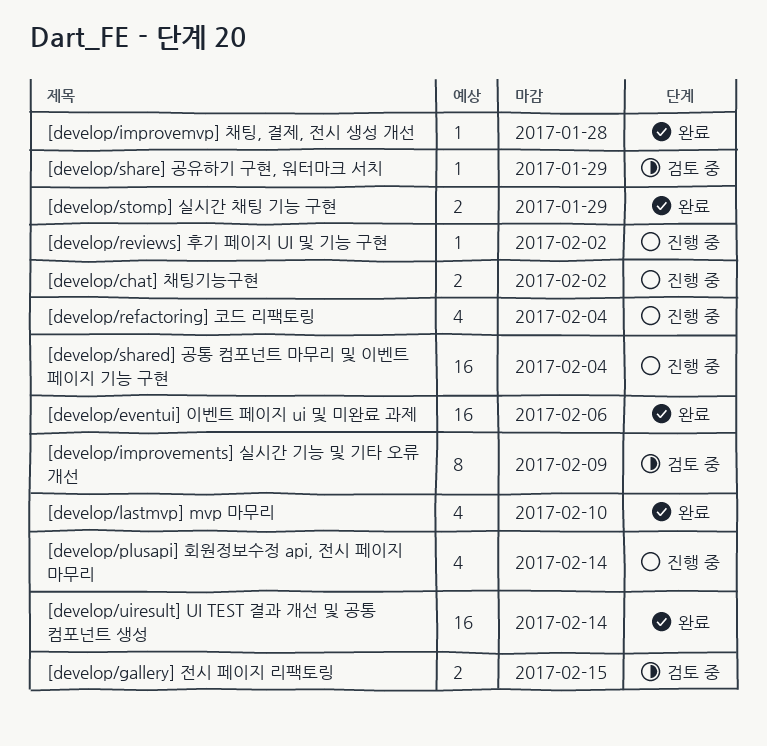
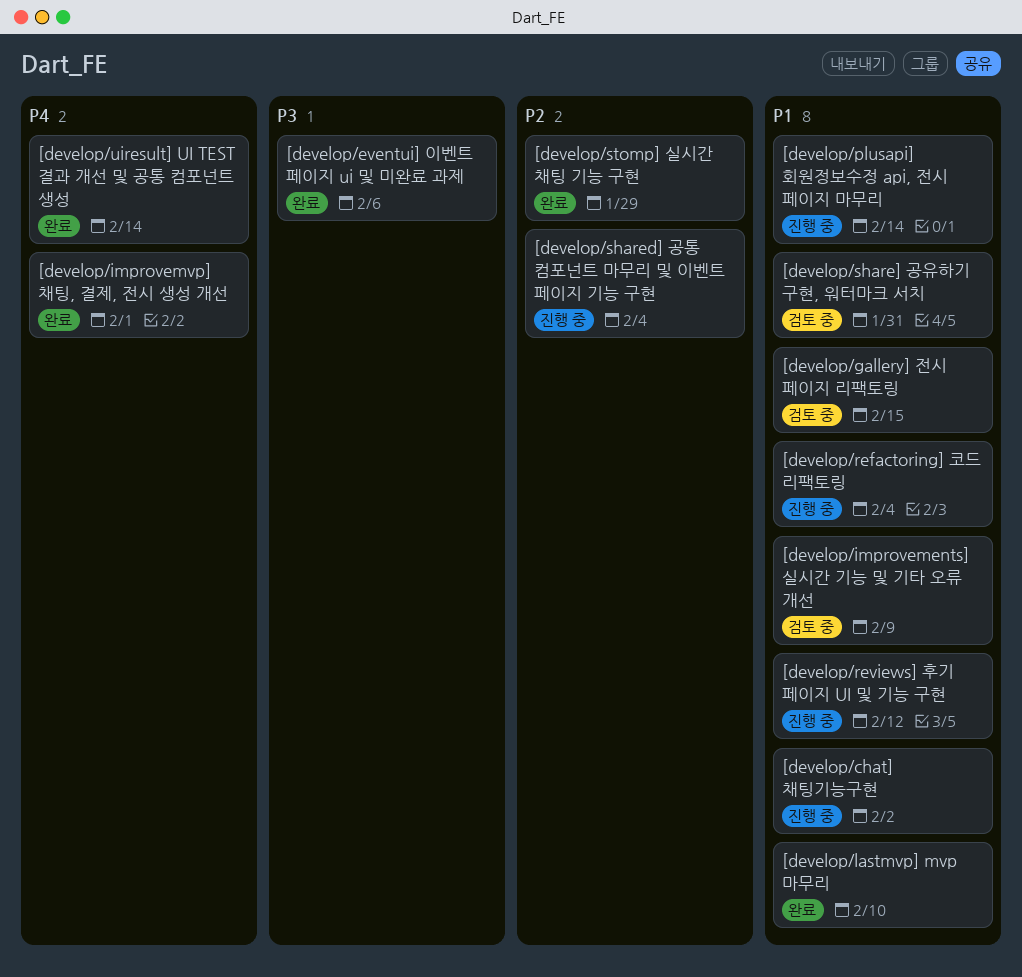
[develop/improvemvp] 채팅, 결제, 전시 생성 개선, due: Jan 28 -> Feb 1
[develop/reviews] 후기 페이지 UI 및 기능 구현, due: Feb 2 -> Feb 12
[develop/share] 공유하기 구현, 워터마크 서치, due: Jan 29 -> Jan 31

